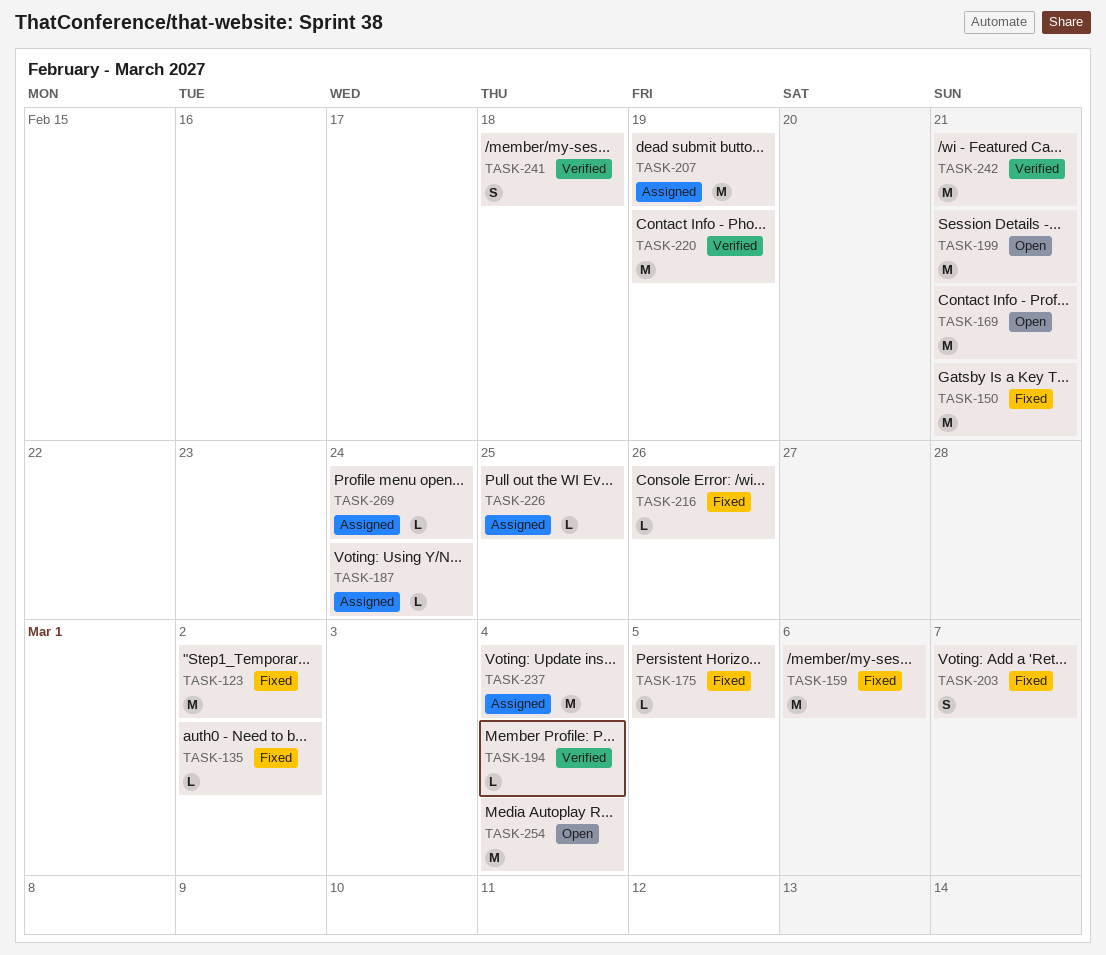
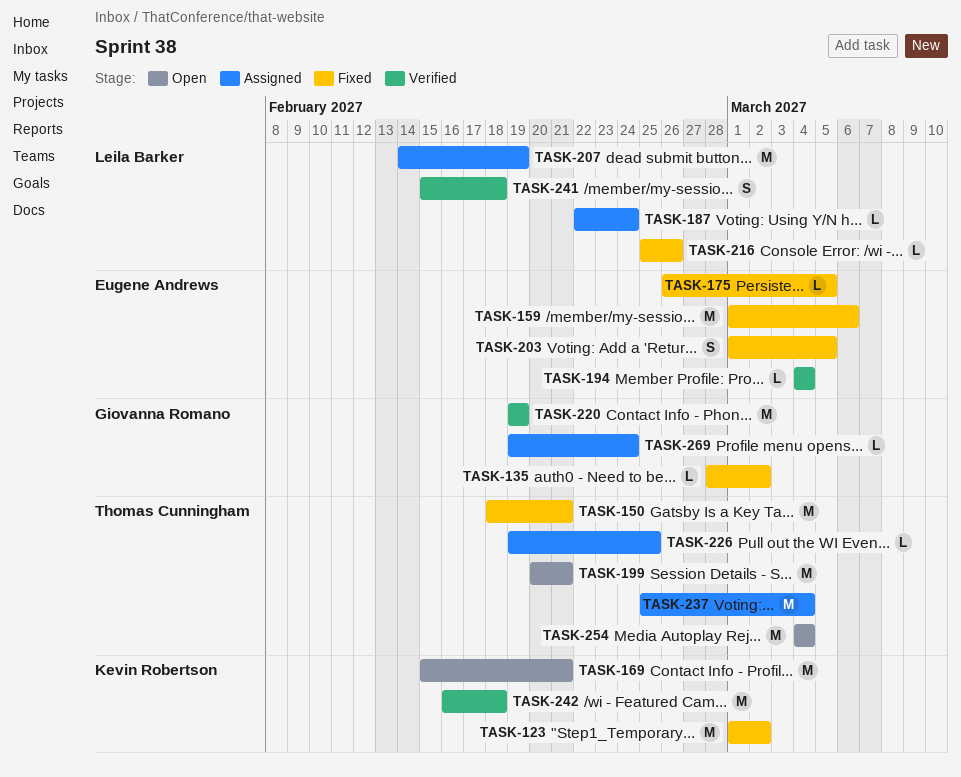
TASK-203, due: Mar 7 -> Mar 5
TASK-242, due: Feb 21 -> Feb 18

